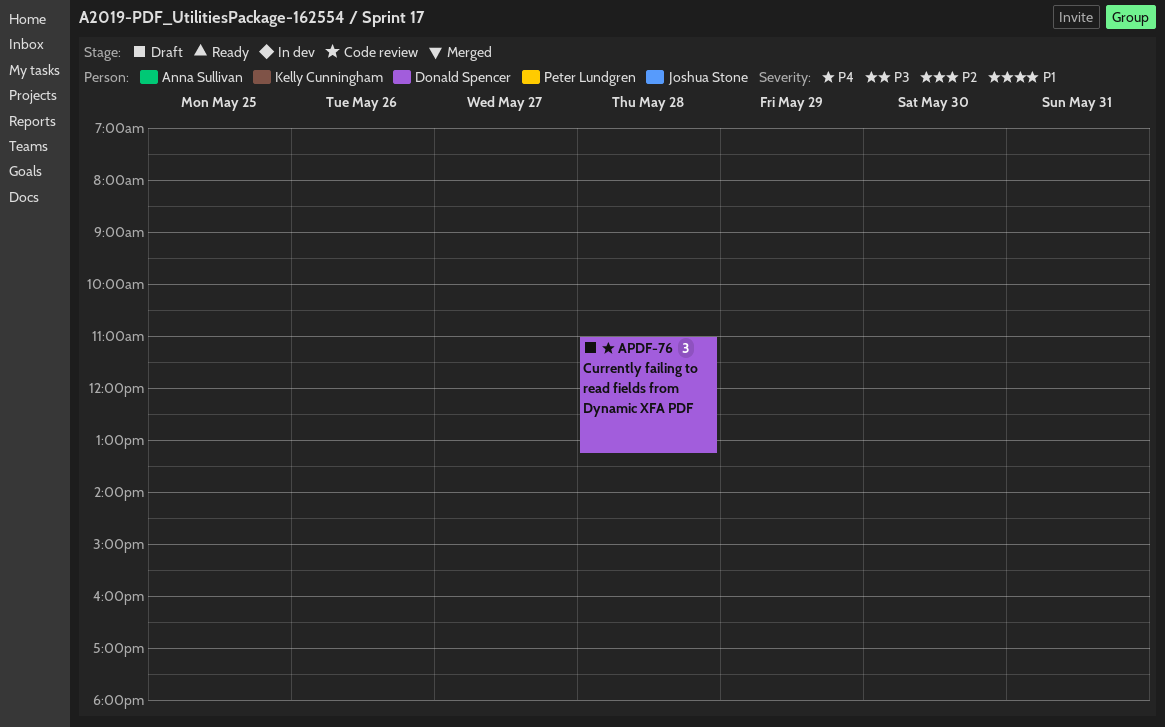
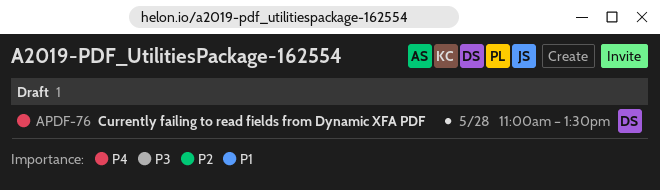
APDF-76, estimate: 3 -> 1
APDF-76, ends: 13:15 -> 13:30

